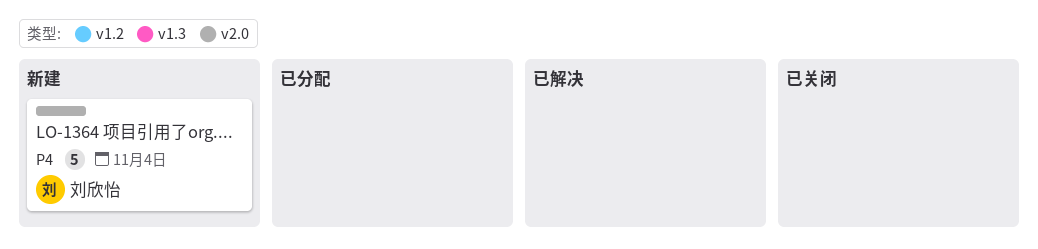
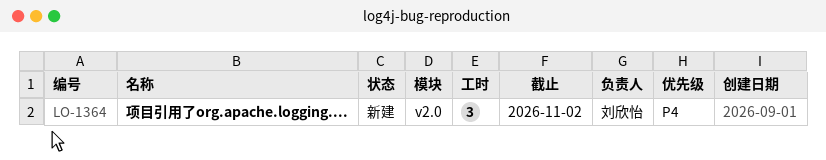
LO-1364, estimate: 5 -> 3
LO-1364, due: Nov 4 -> Nov 2

